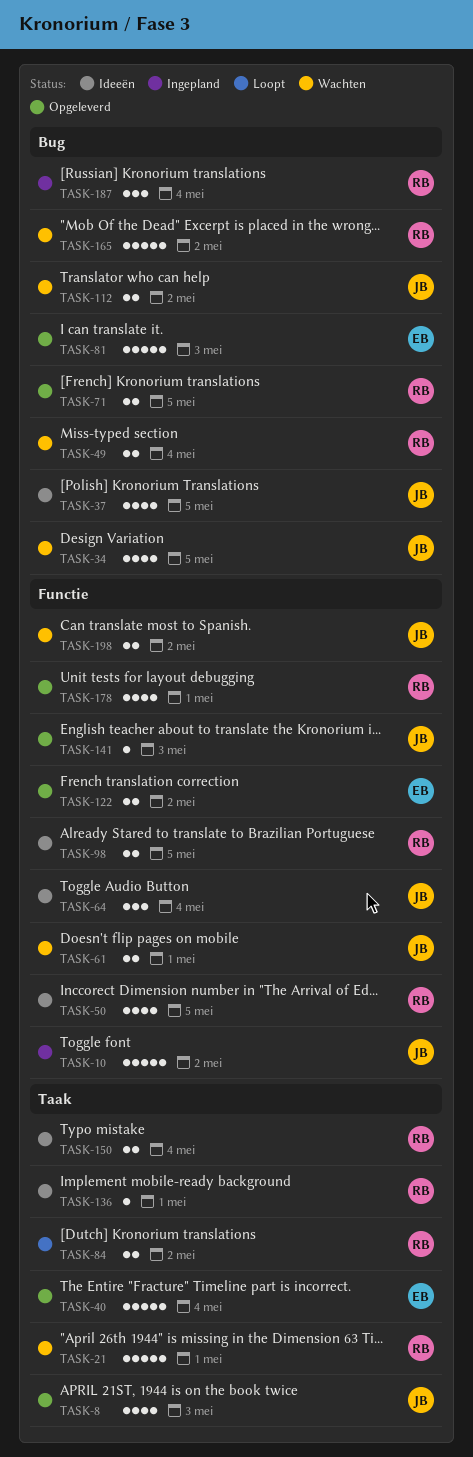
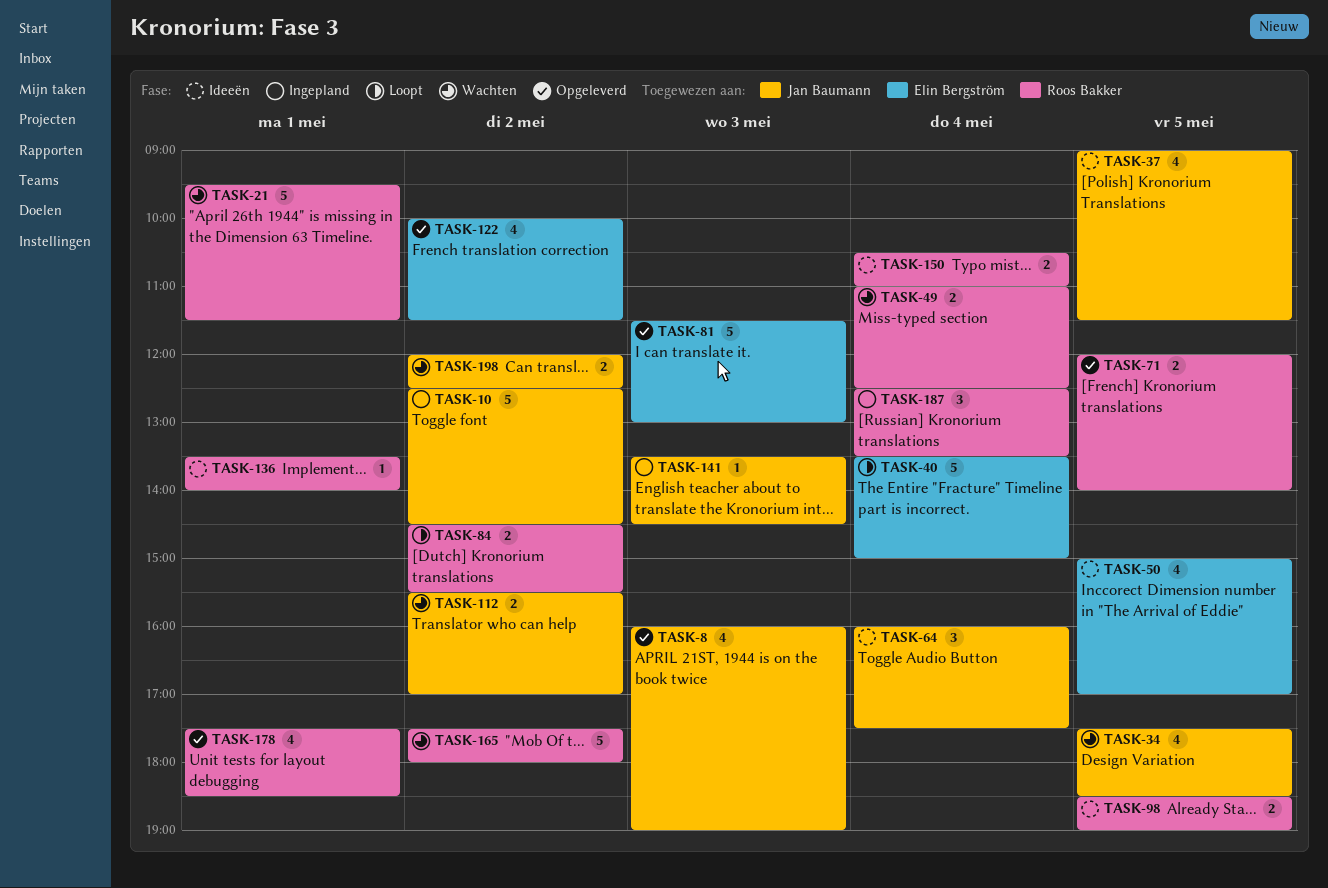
TASK-40, status: Opgeleverd -> Loopt
TASK-50, owner: Roos Bakker -> Elin Bergström
TASK-61: present -> none
TASK-122, estimate: 2 -> 4
TASK-141, status: Opgeleverd -> Ingepland

